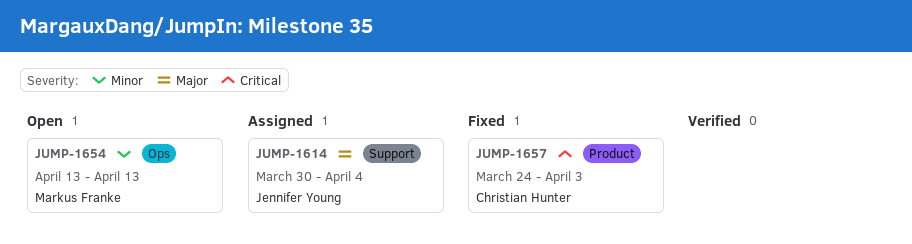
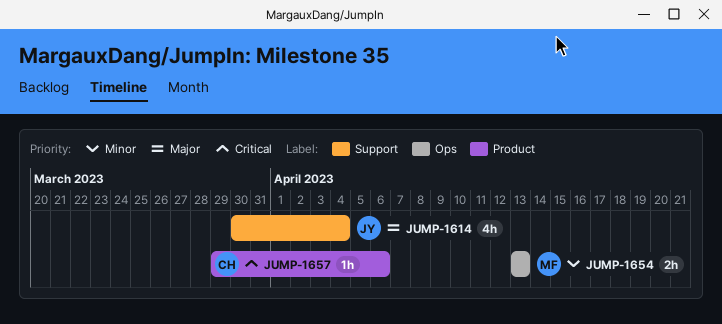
JUMP-1657, start: Mar 24 -> Mar 29
JUMP-1657, due: Apr 3 -> Apr 6

